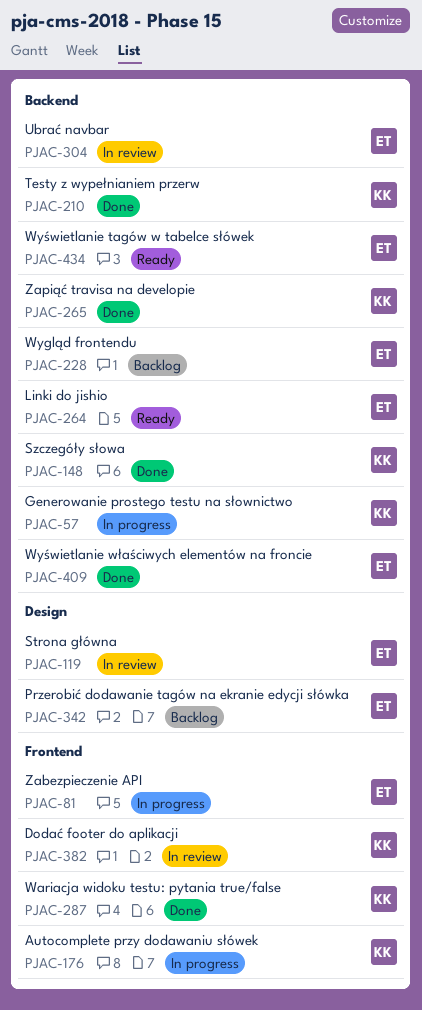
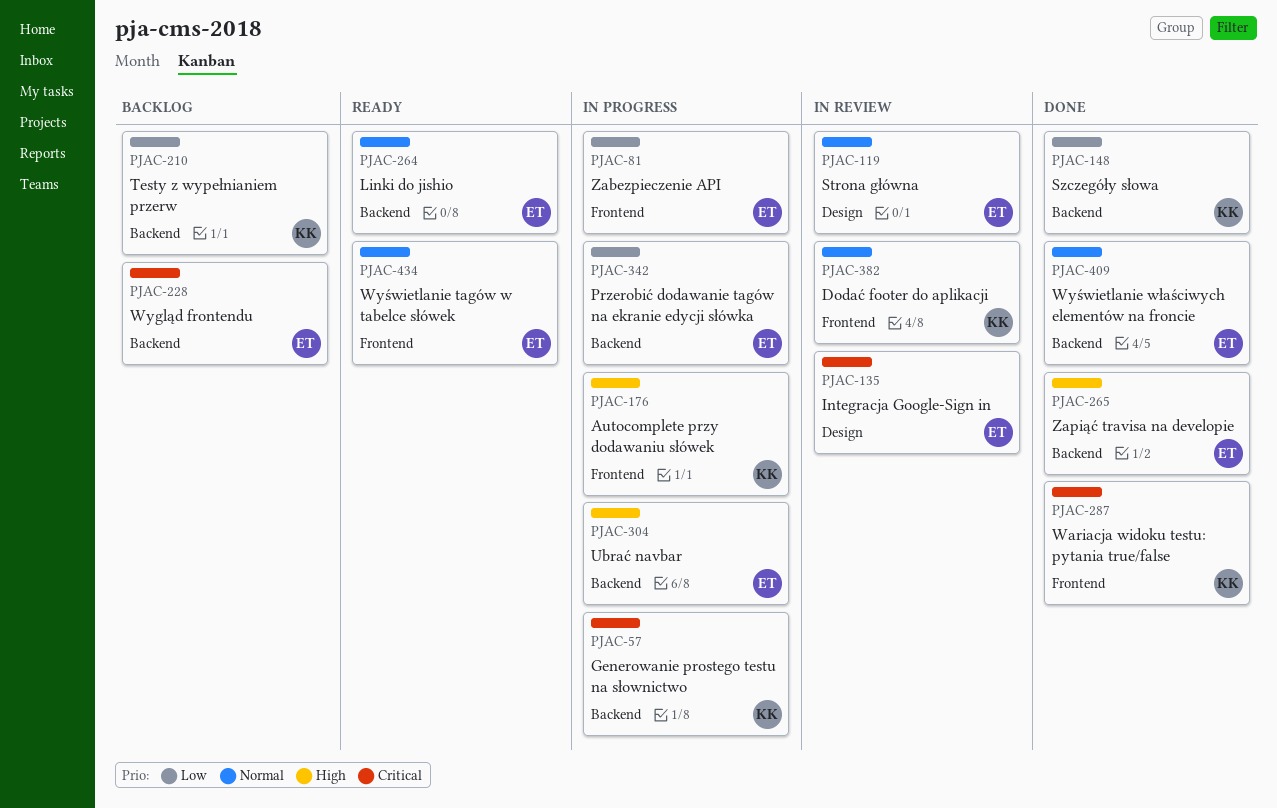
PJAC-135: none -> present
PJAC-210, status: Done -> Backlog
PJAC-265, owner: KK -> ET
PJAC-304, status: In review -> In progress
PJAC-342, status: Backlog -> In progress
PJAC-342, label: Design -> Backend
PJAC-434, label: Backend -> Frontend

